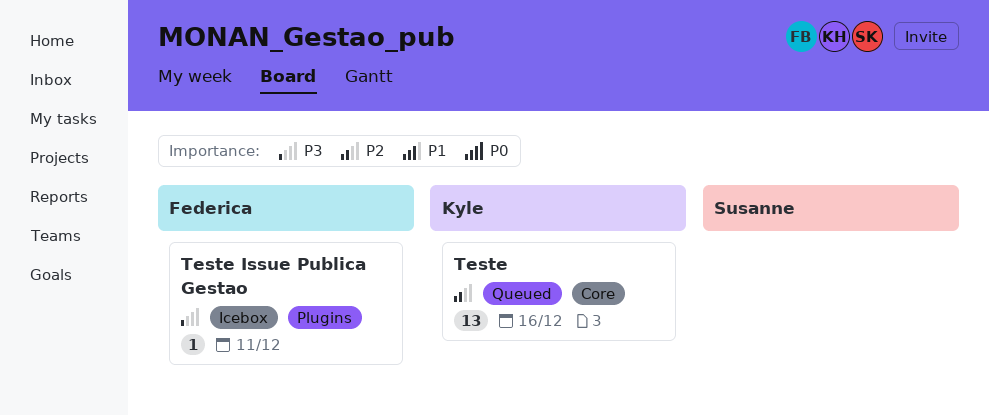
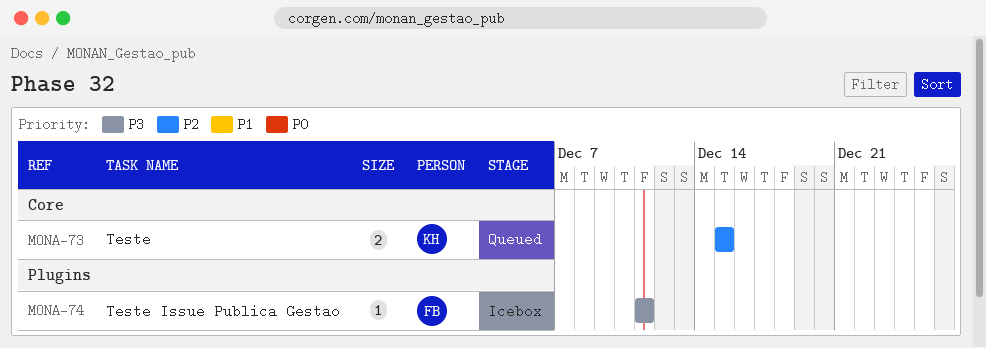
Teste, estimate: 13 -> 2
Teste, due: Dec 16 -> Dec 15

